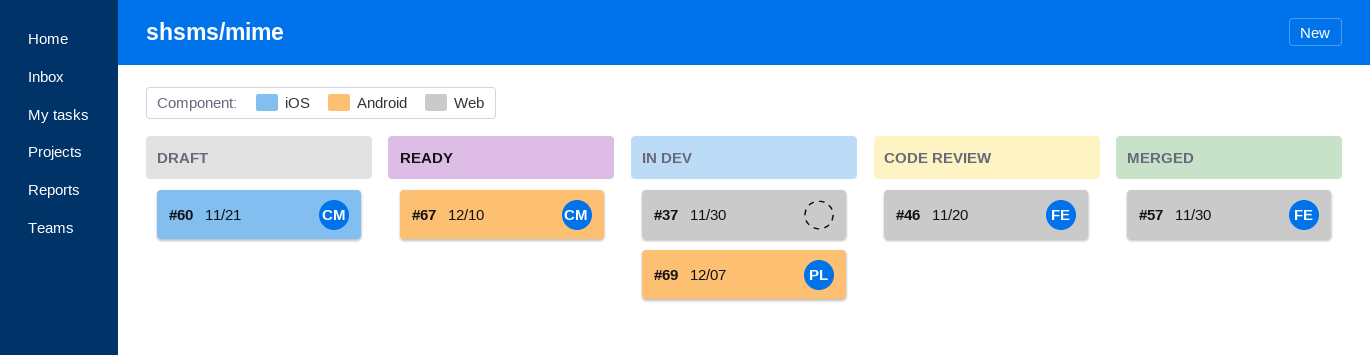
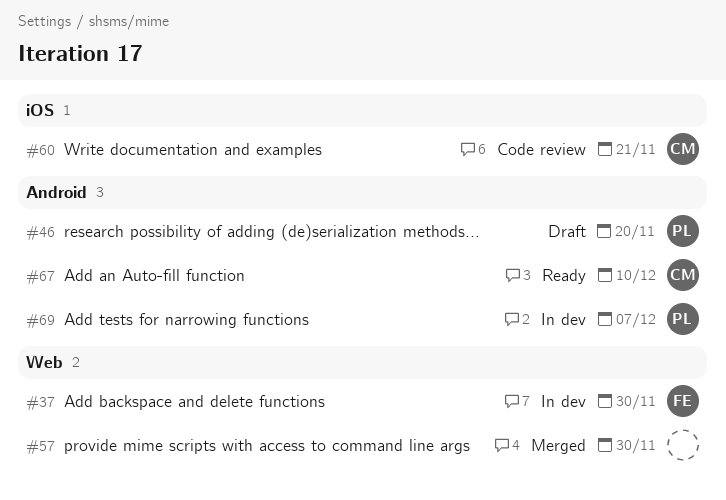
#37, owner: none -> FE
#46, status: Code review -> Draft
#46, owner: FE -> PL
#46, label: Web -> Android
#57, owner: FE -> none
#60, status: Draft -> Code review

